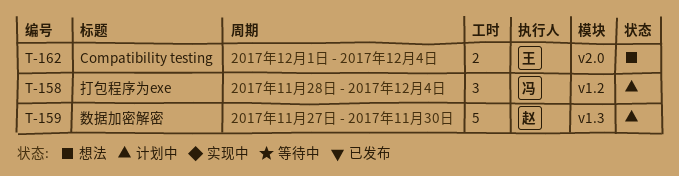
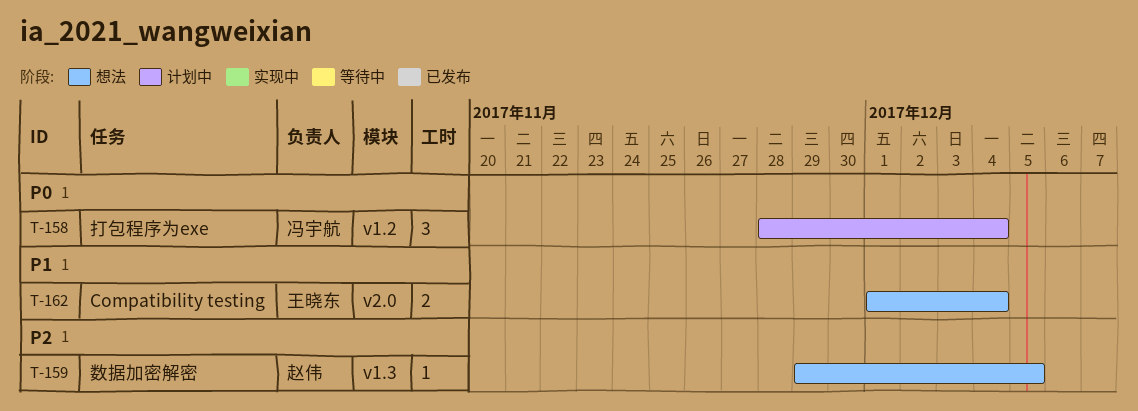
T-159, status: 计划中 -> 想法
T-159, estimate: 5 -> 1
T-159, start: Nov 27 -> Nov 29
T-159, due: Nov 30 -> Dec 5

